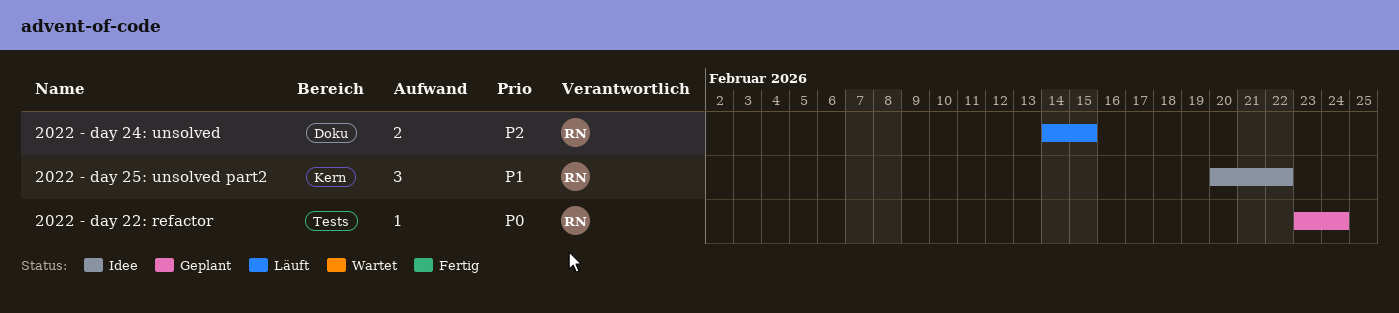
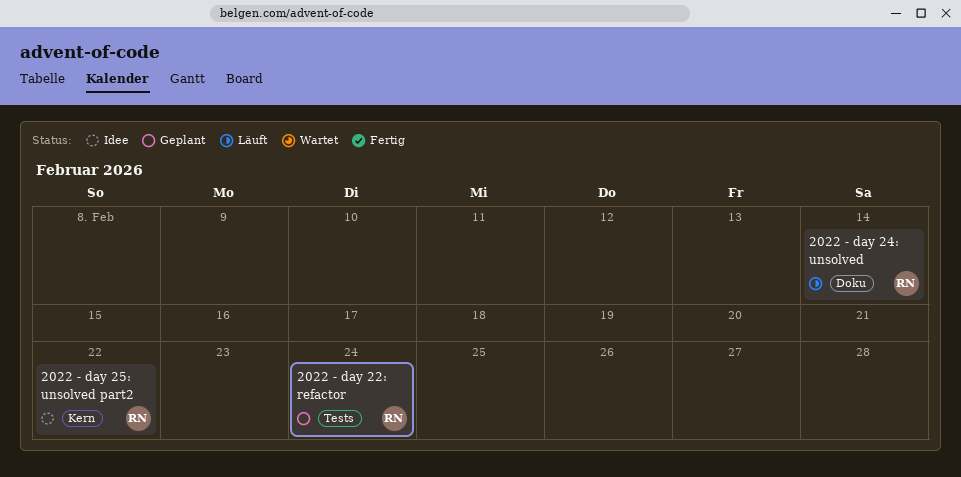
2022 - day 24: unsolved, due: Feb 15 -> Feb 14

